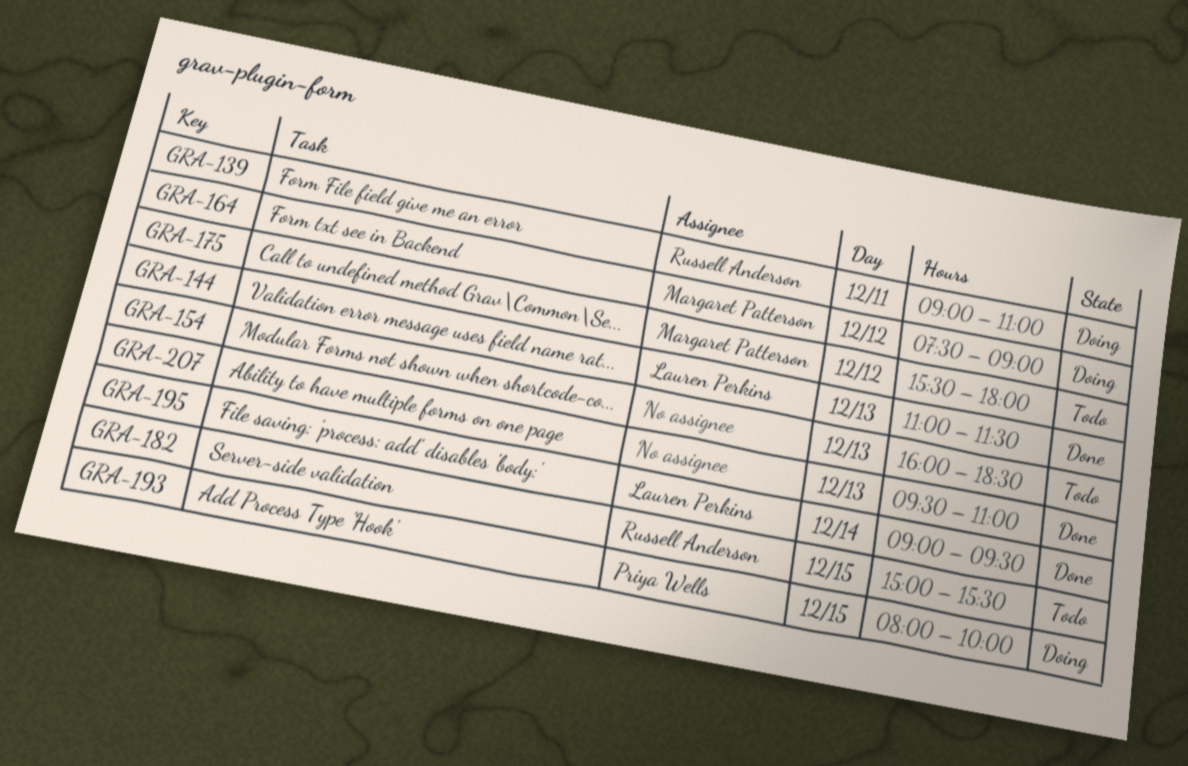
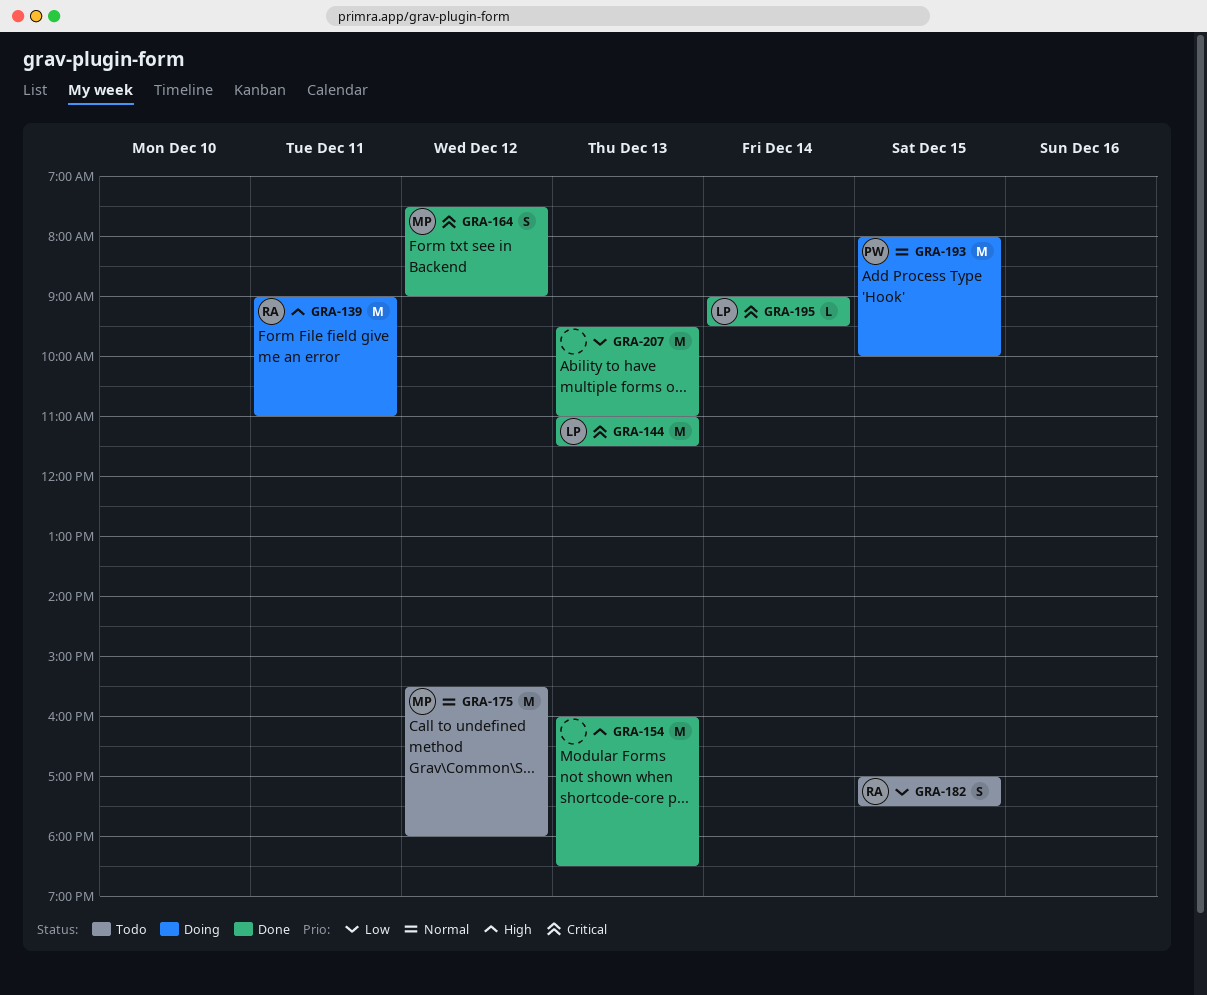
GRA-154, status: Todo -> Done
GRA-164, status: Doing -> Done
GRA-182, begins: 15:00 -> 17:00
GRA-182, ends: 15:30 -> 17:30

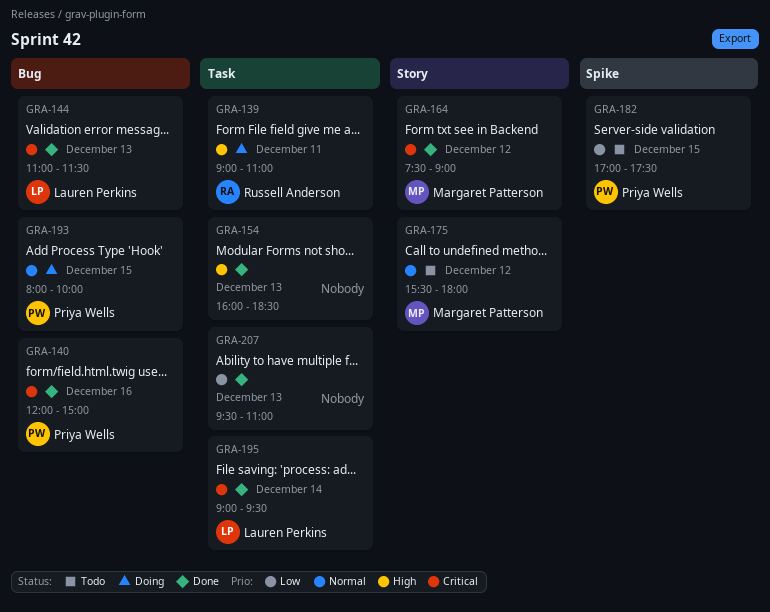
GRA-140: none -> present
GRA-182, owner: Russell Anderson -> Priya Wells

